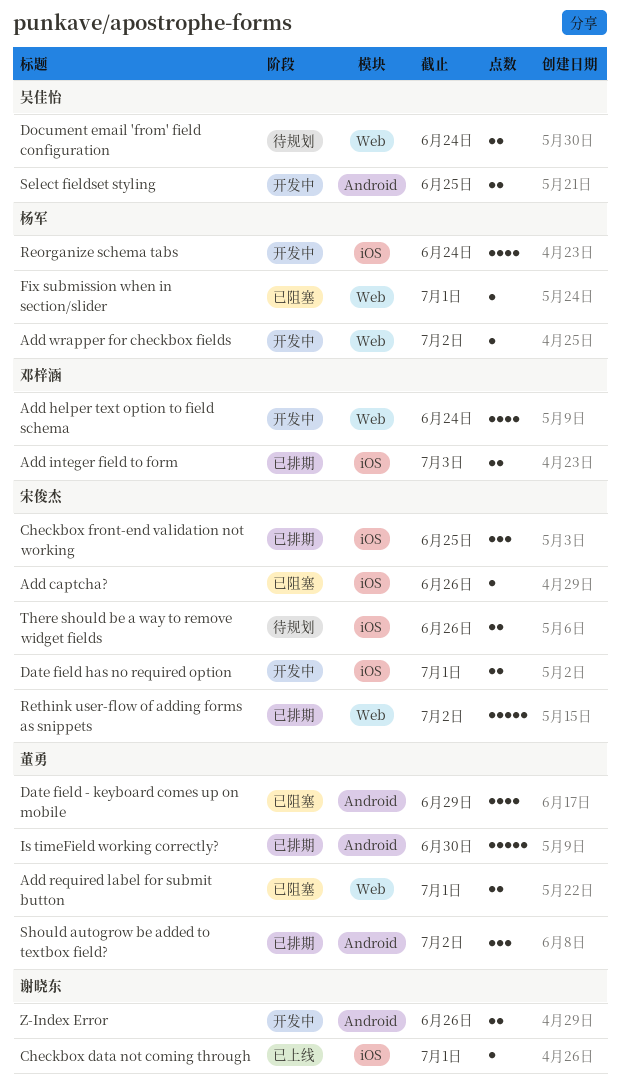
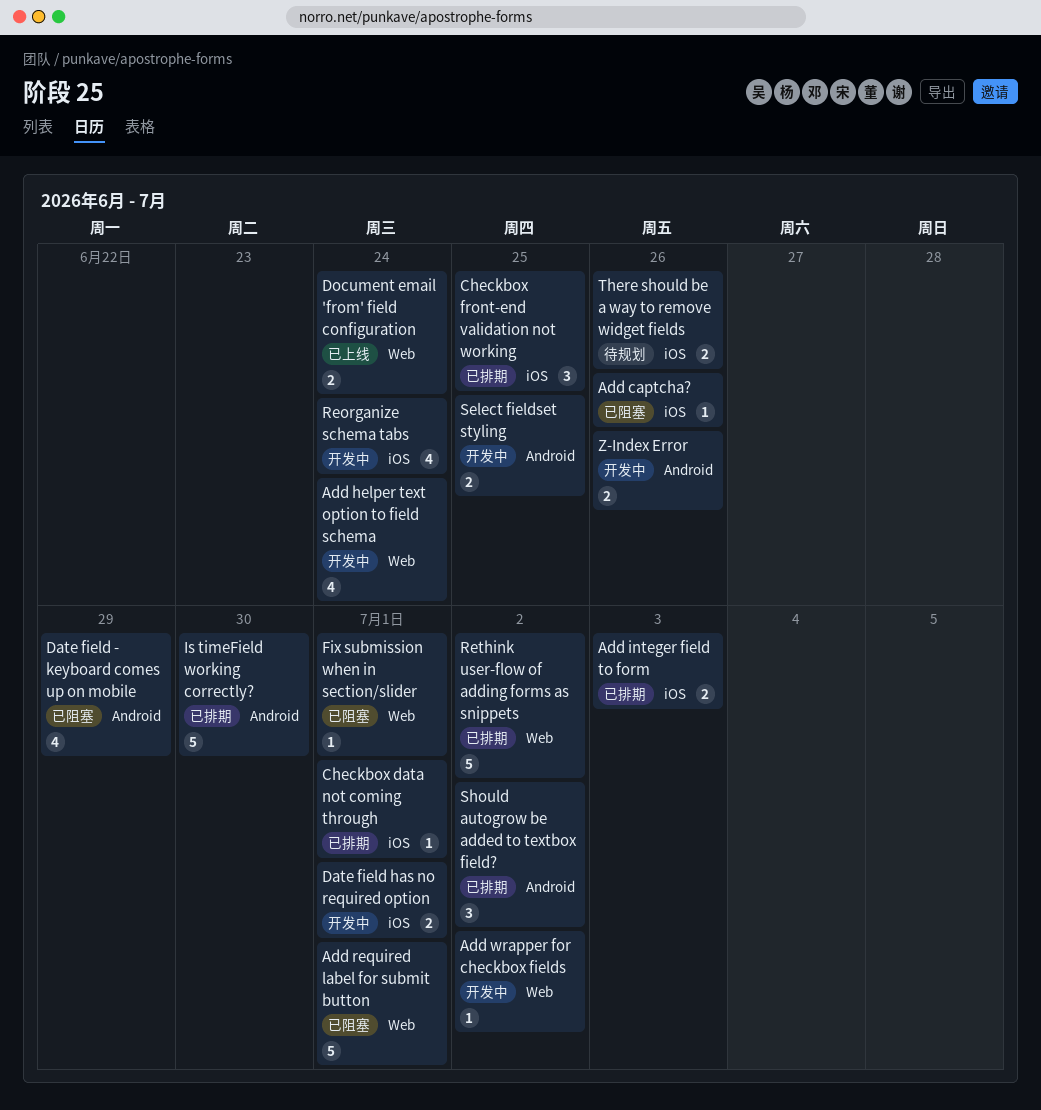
Add required label for submit button, estimate: 2 -> 5
Checkbox data not coming through, status: 已上线 -> 已排期
Document email 'from' field configuration, status: 待规划 -> 已上线

